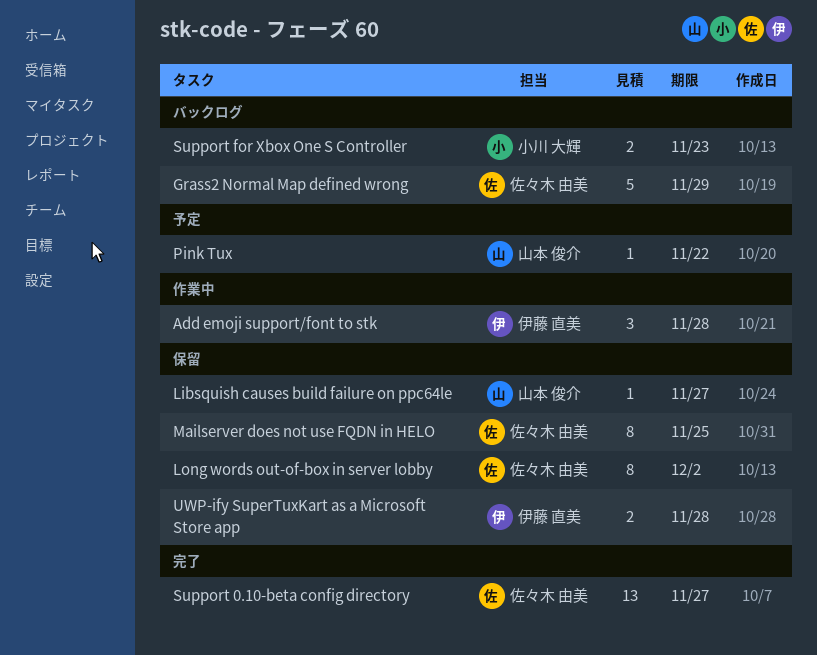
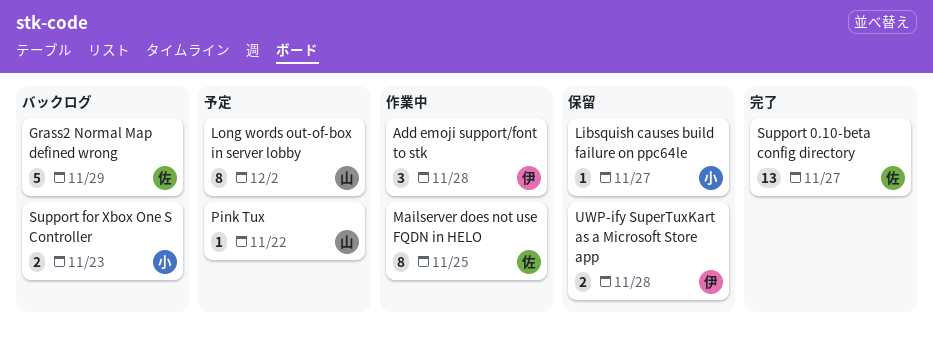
Libsquish causes build failure on ppc64le, owner: 山本 俊介 -> 小川 大輝
Long words out-of-box in server lobby, status: 保留 -> 予定
Long words out-of-box in server lobby, owner: 佐々木 由美 -> 山本 俊介
Mailserver does not use FQDN in HELO, status: 保留 -> 作業中

